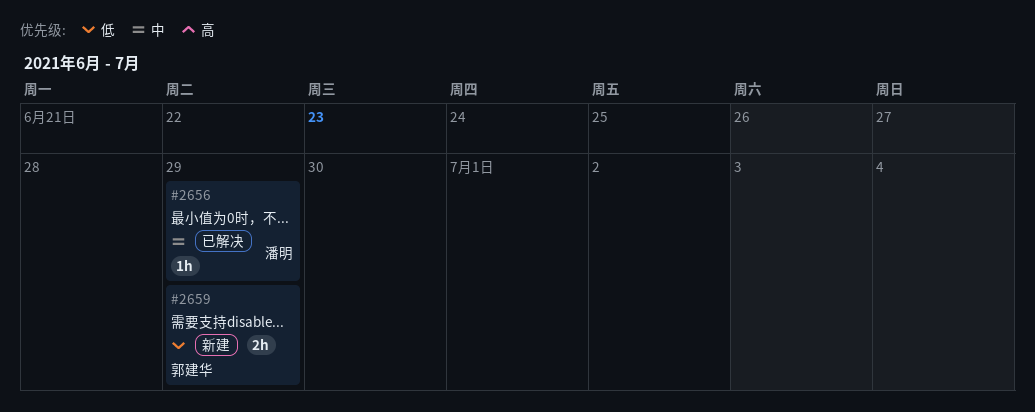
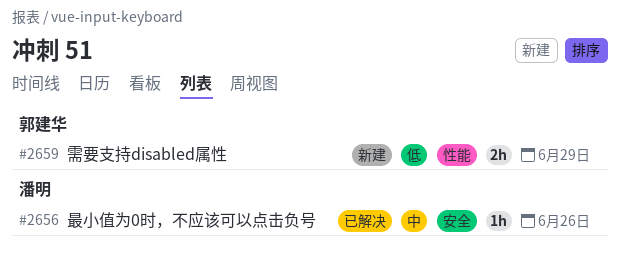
#2656, due: Jun 29 -> Jun 26

